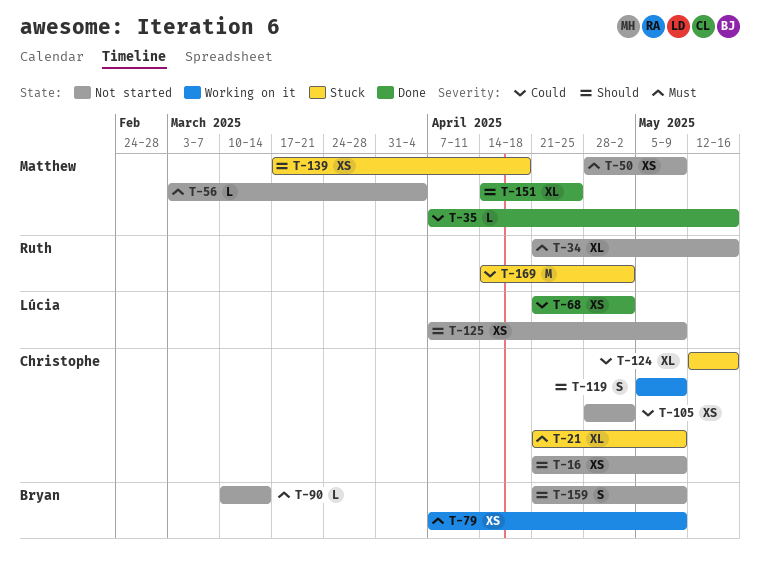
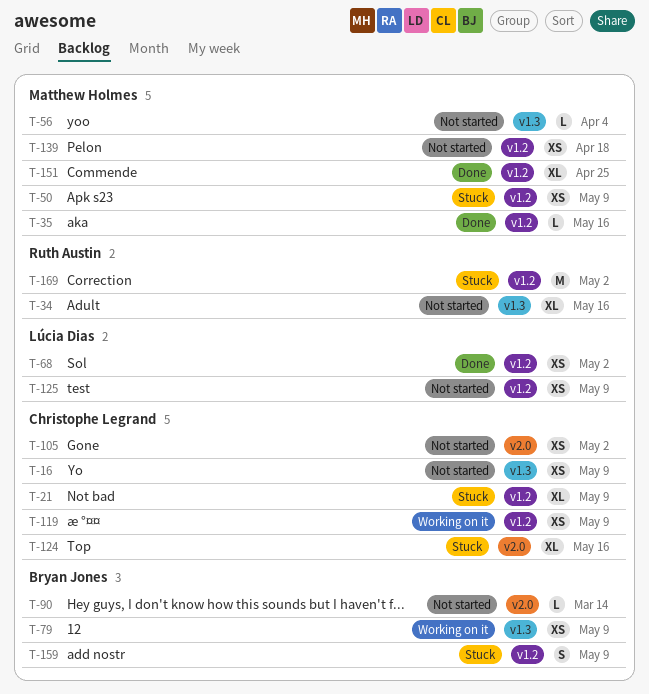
T-50, status: Not started -> Stuck
T-119, estimate: S -> XS
T-139, status: Stuck -> Not started
T-159, status: Not started -> Stuck

